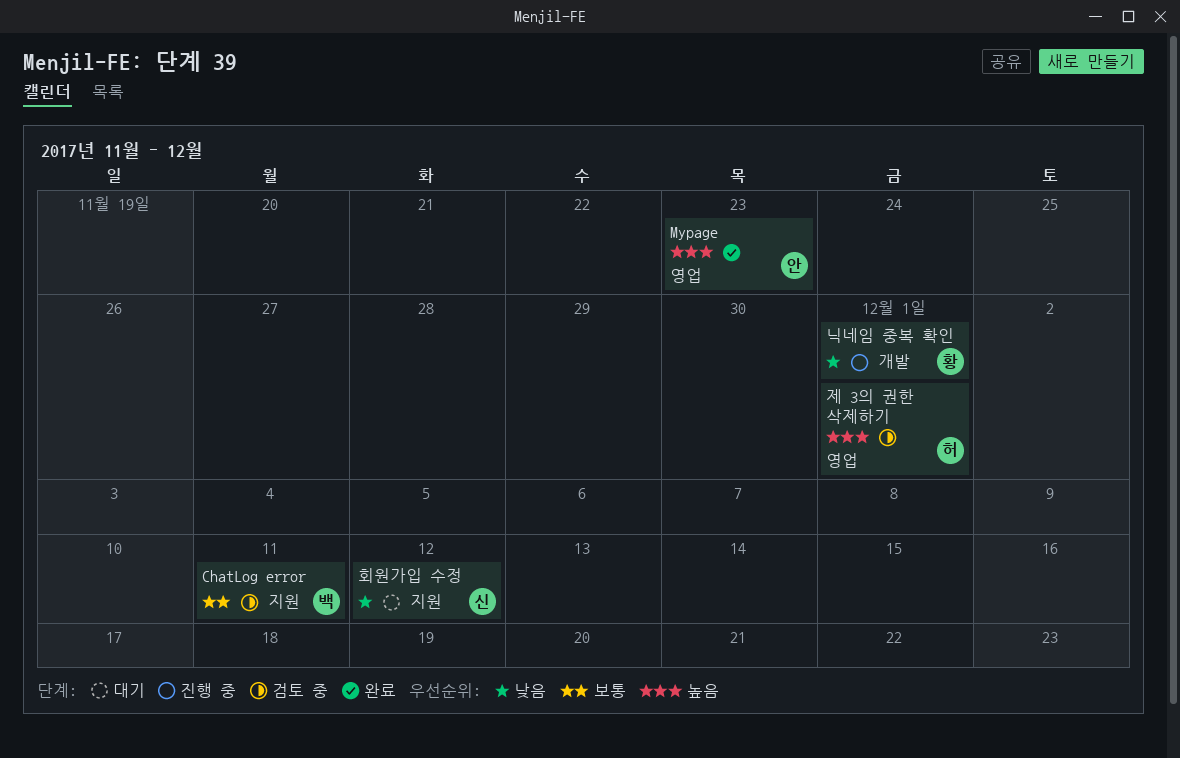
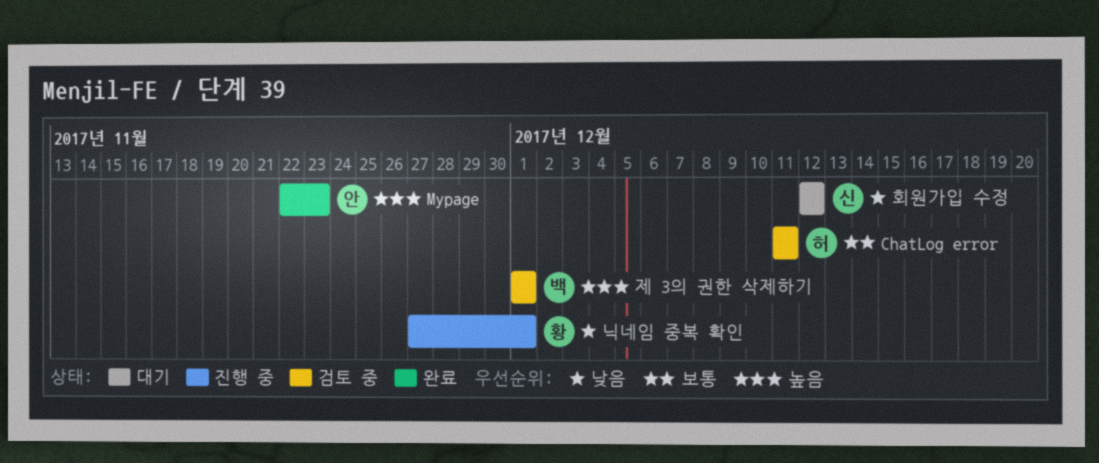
ChatLog error, owner: 백 -> 허
제 3의 권한 삭제하기, owner: 허 -> 백

